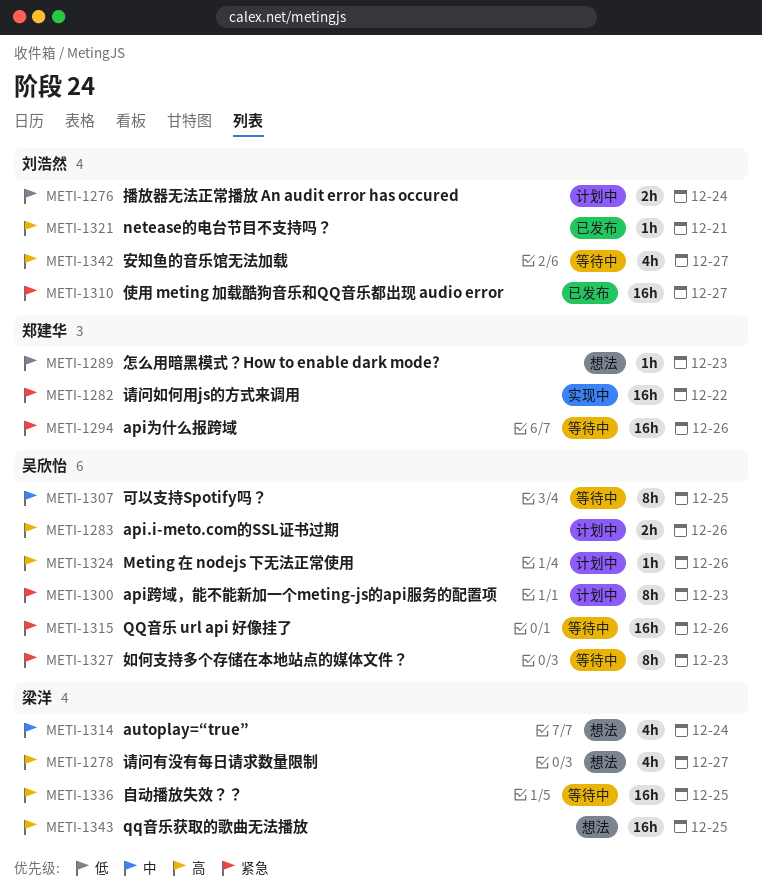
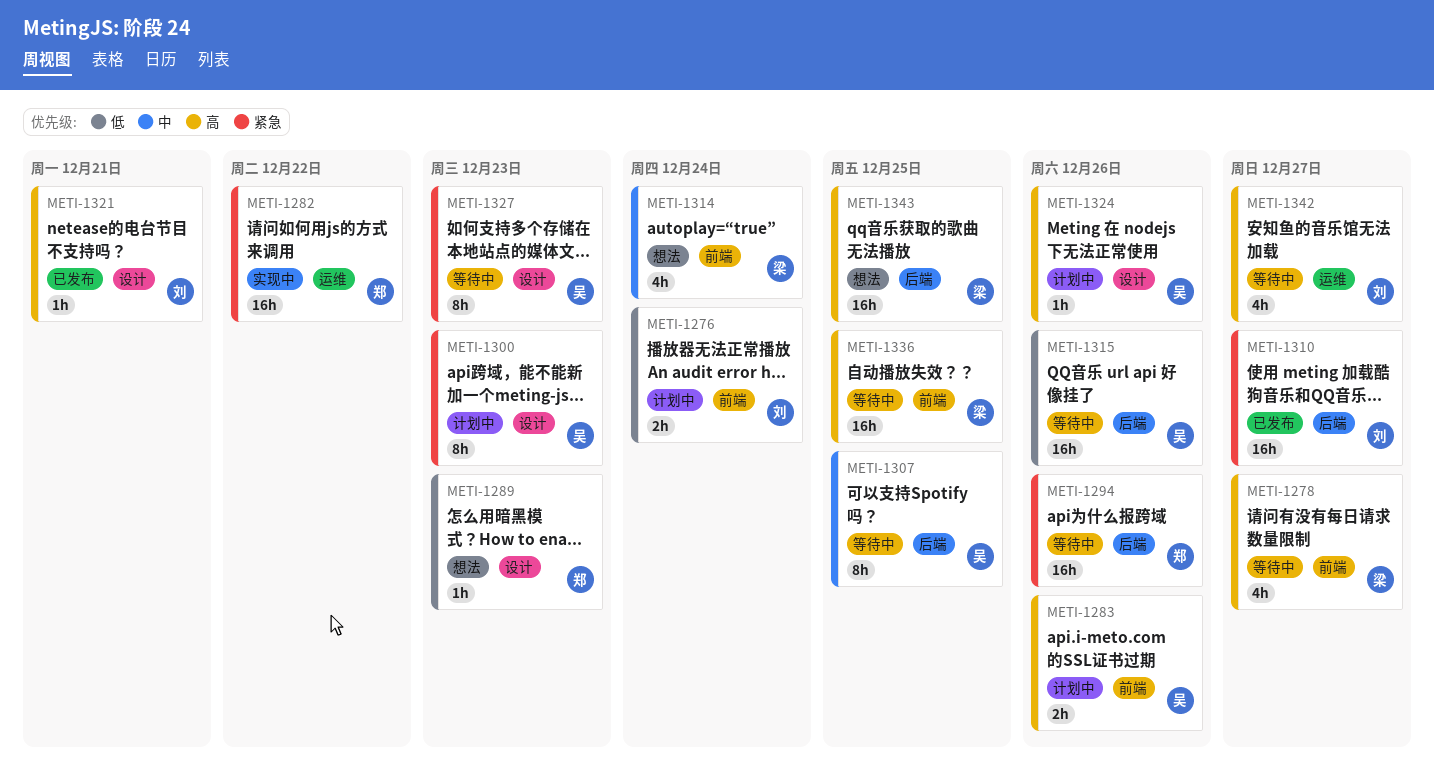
METI-1278, status: 想法 -> 等待中
METI-1315, priority: 紧急 -> 低

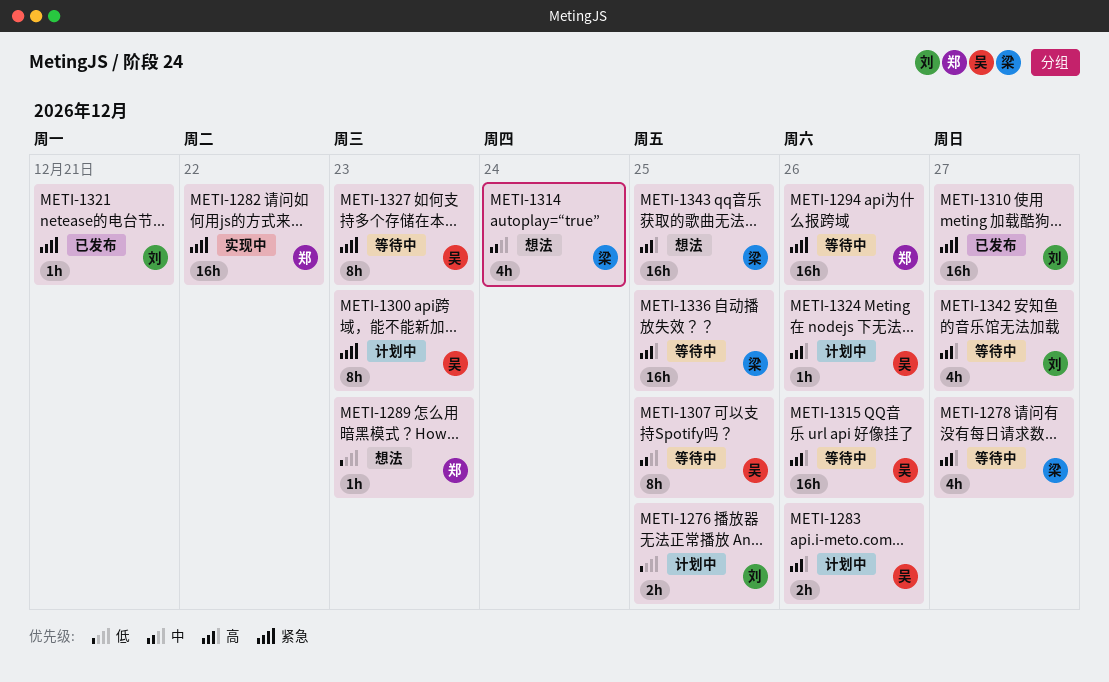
METI-1276, due: Dec 24 -> Dec 25
METI-1315, priority: 低 -> 高
METI-1321, priority: 高 -> 紧急

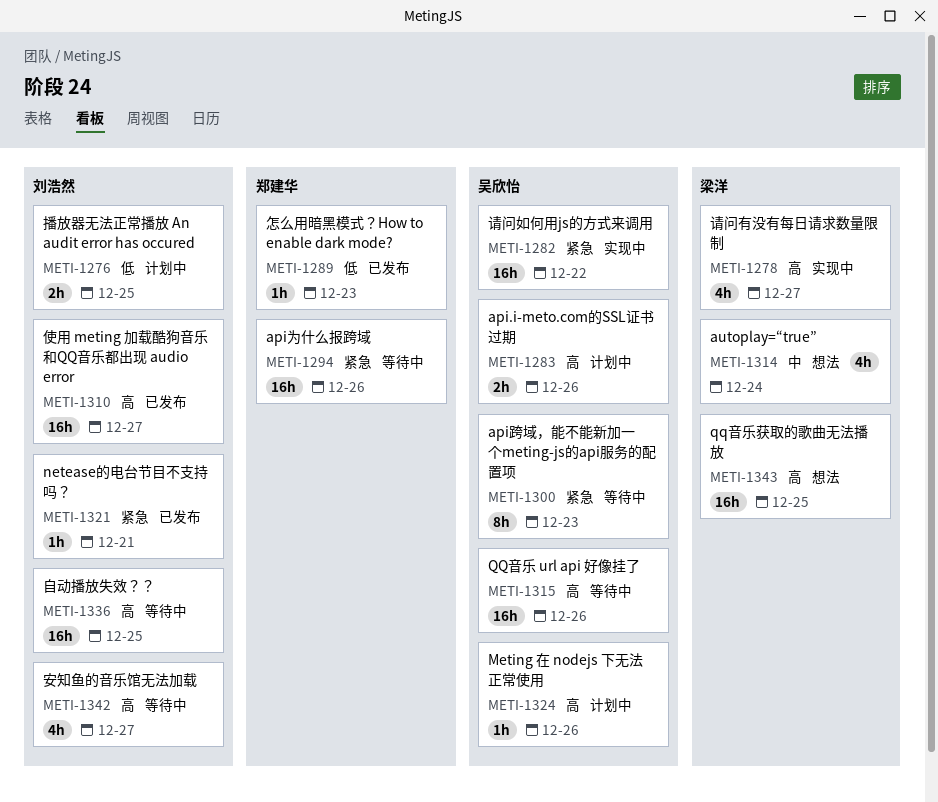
METI-1278, status: 等待中 -> 实现中
METI-1282, owner: 郑建华 -> 吴欣怡
METI-1289, status: 想法 -> 已发布
METI-1300, status: 计划中 -> 等待中
METI-1307: present -> none
METI-1310, priority: 紧急 -> 高
METI-1327: present -> none
METI-1336, owner: 梁洋 -> 刘浩然

